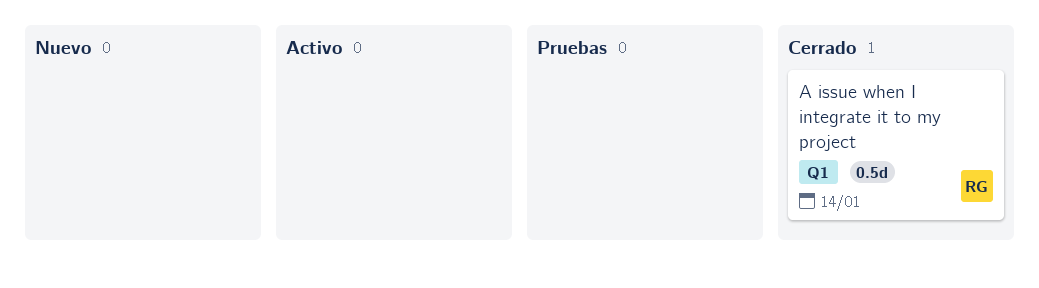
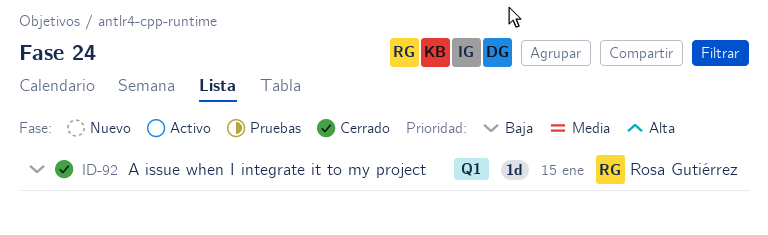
A issue when I integrate it to my project, estimate: 0.5d -> 1d
A issue when I integrate it to my project, due: Jan 14 -> Jan 15

